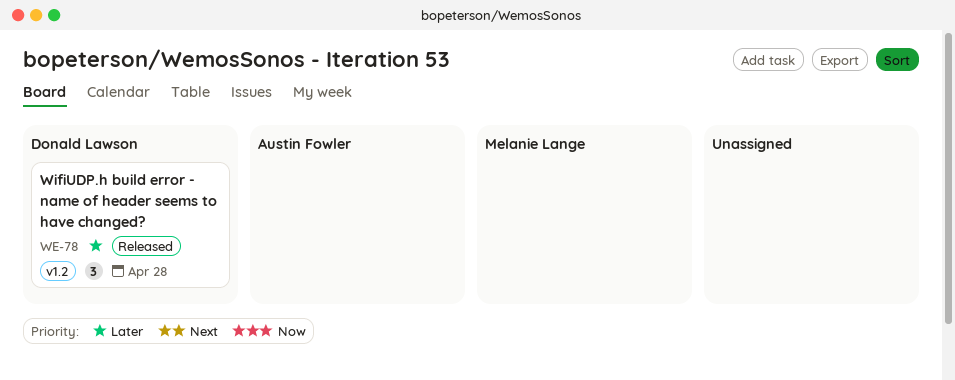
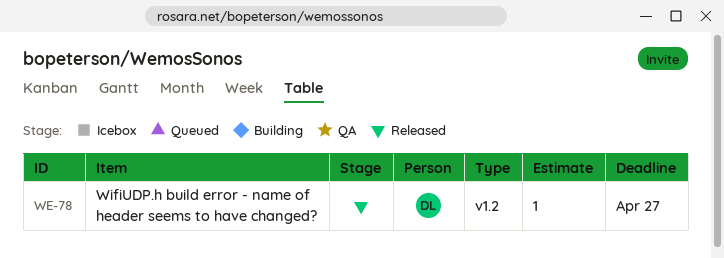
WE-78, estimate: 3 -> 1
WE-78, due: Apr 28 -> Apr 27

